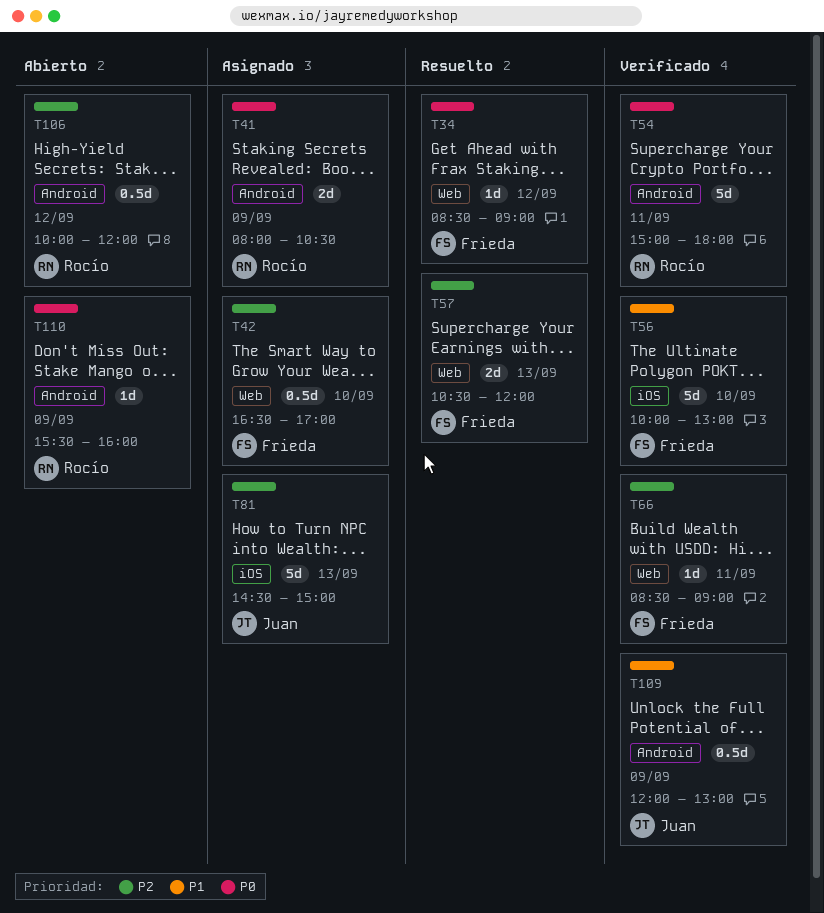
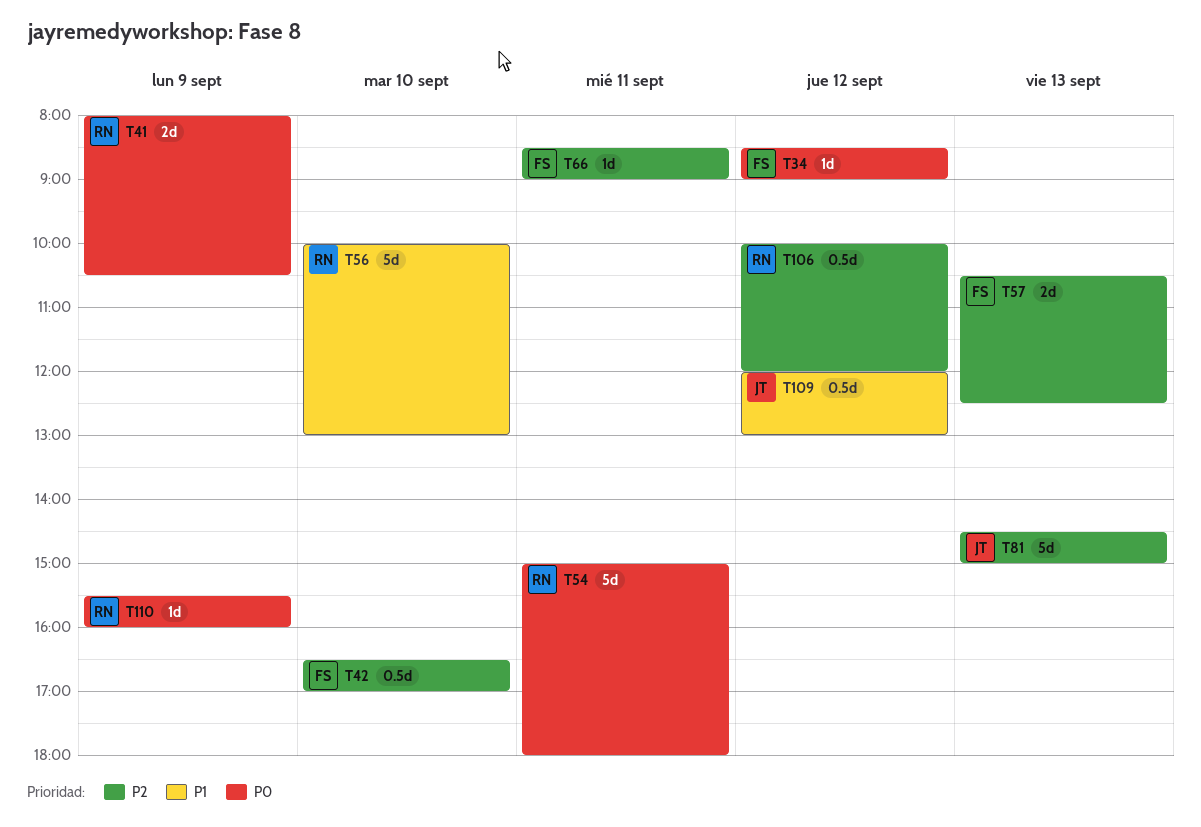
T56, owner: Frieda -> Rocío
T57, ends: 12:00 -> 12:30
T109, day: Sep 9 -> Sep 12

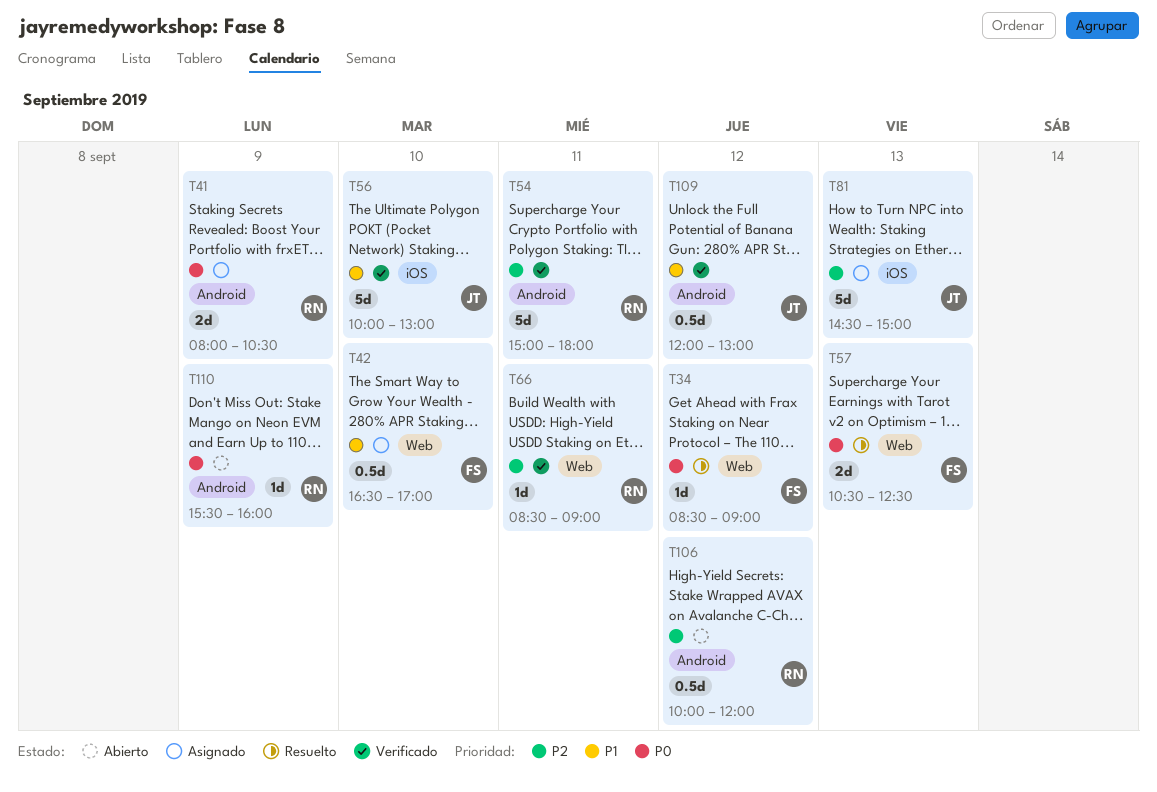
T42, priority: P2 -> P1
T54, priority: P0 -> P2
T56, owner: RN -> JT
T57, priority: P2 -> P0
T66, owner: FS -> RN

